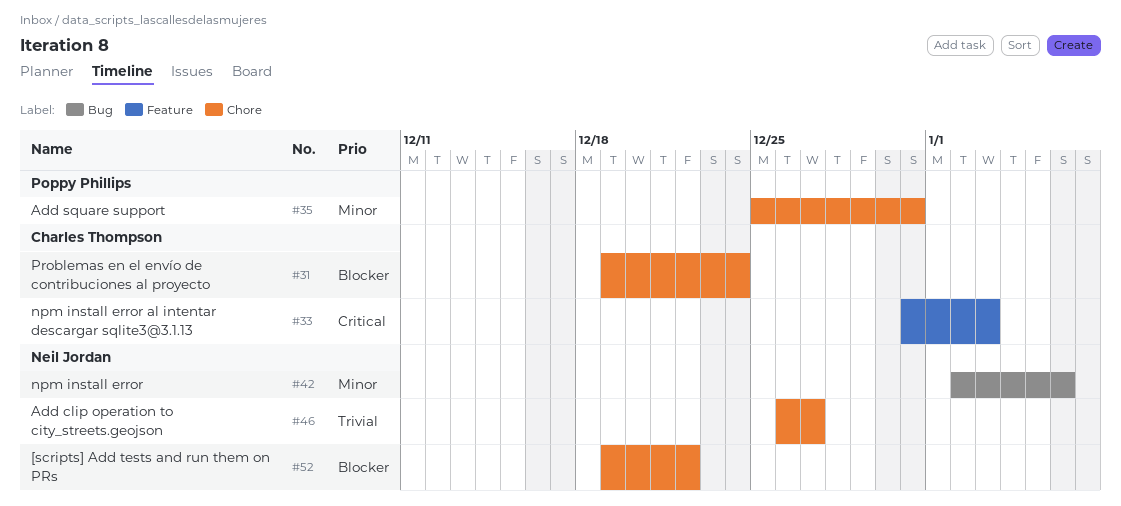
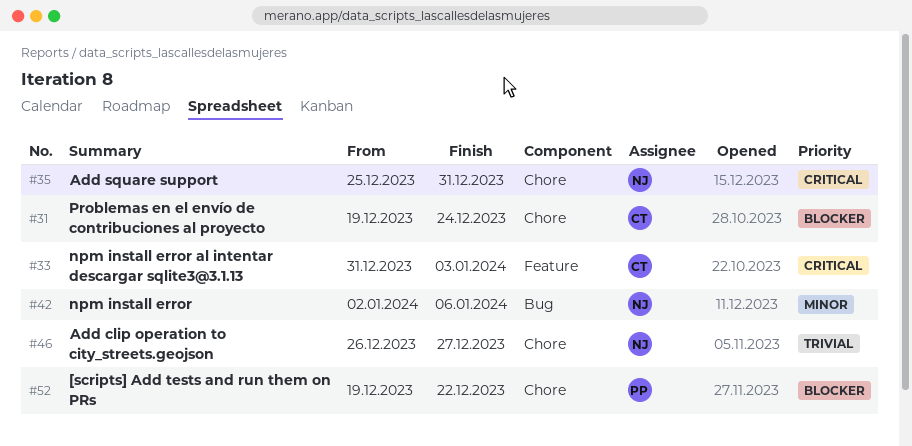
#35, owner: Poppy Phillips -> Neil Jordan
#35, priority: Minor -> Critical
#52, owner: Neil Jordan -> Poppy Phillips

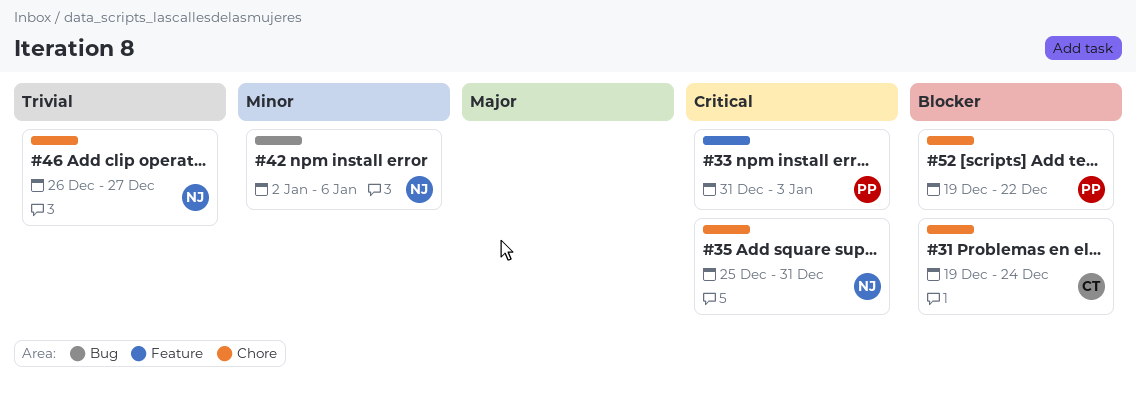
#33, owner: CT -> PP

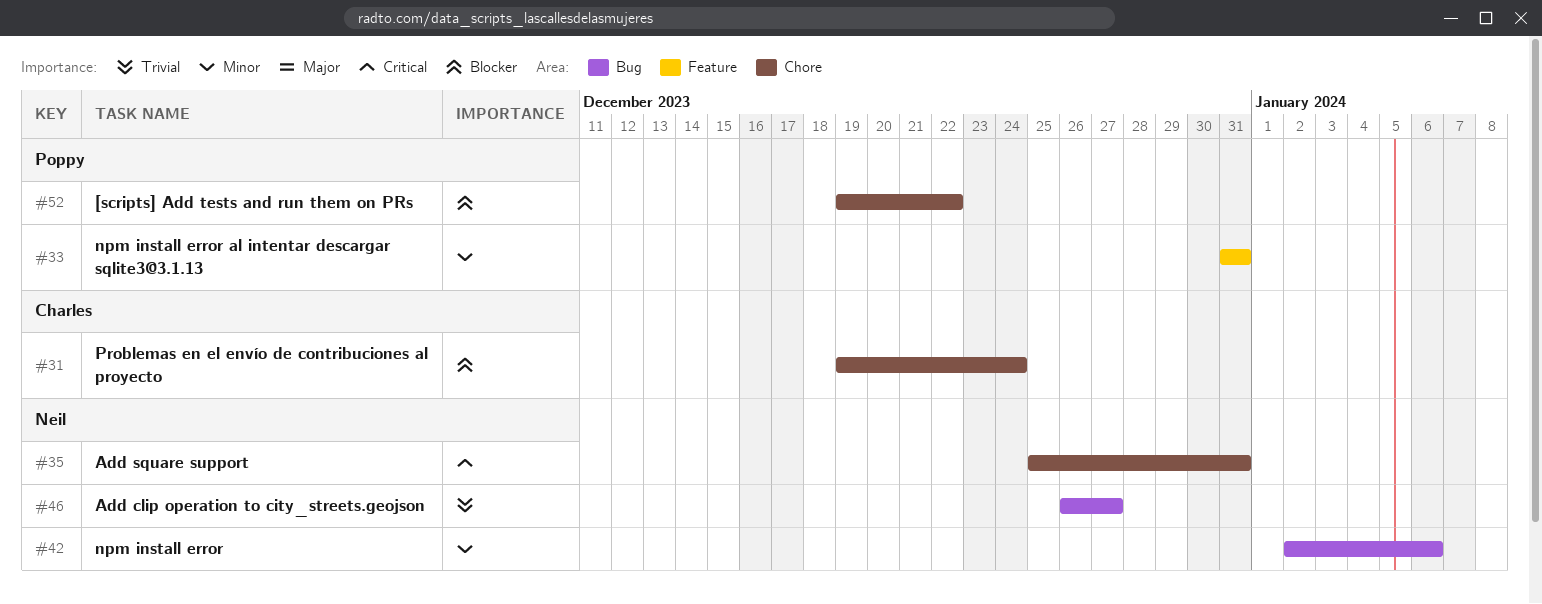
#33, priority: Critical -> Minor
#33, due: Jan 3 -> Dec 31
#46, label: Chore -> Bug

